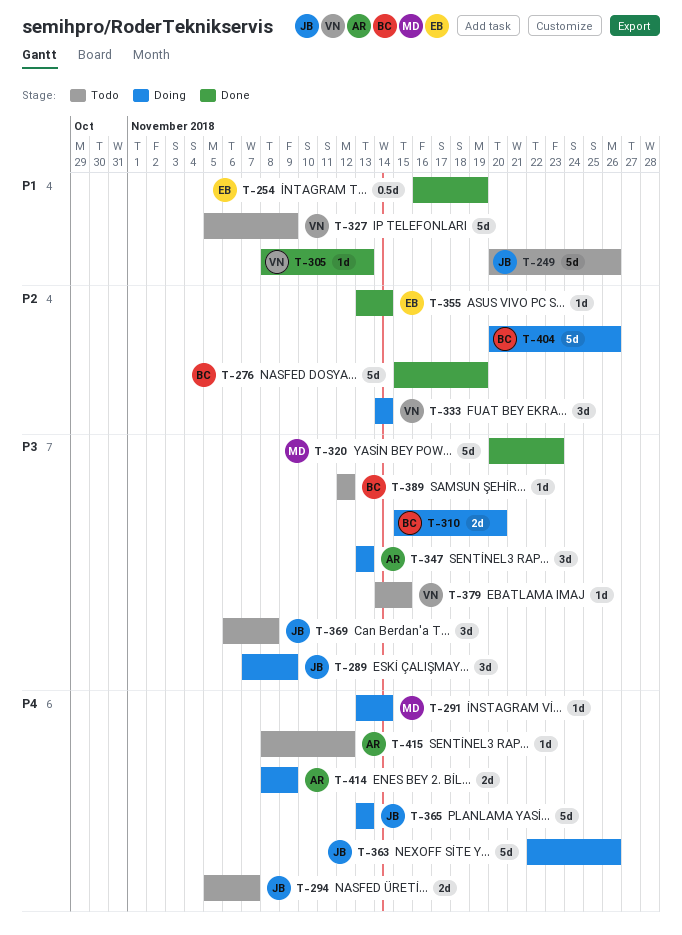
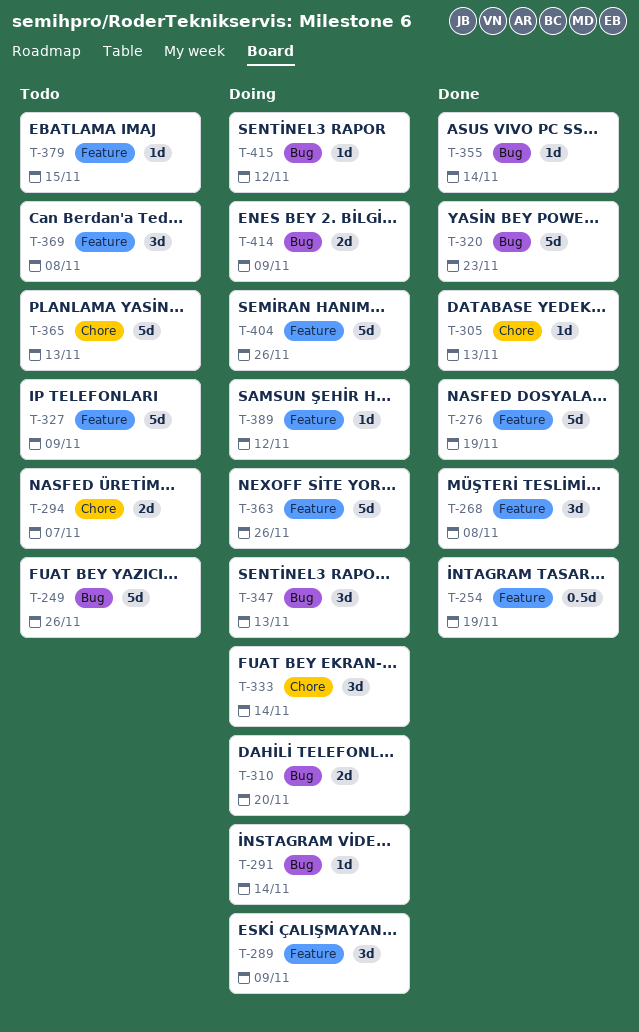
T-268: none -> present
T-365, status: Doing -> Todo
T-389, status: Todo -> Doing
T-415, status: Todo -> Doing

